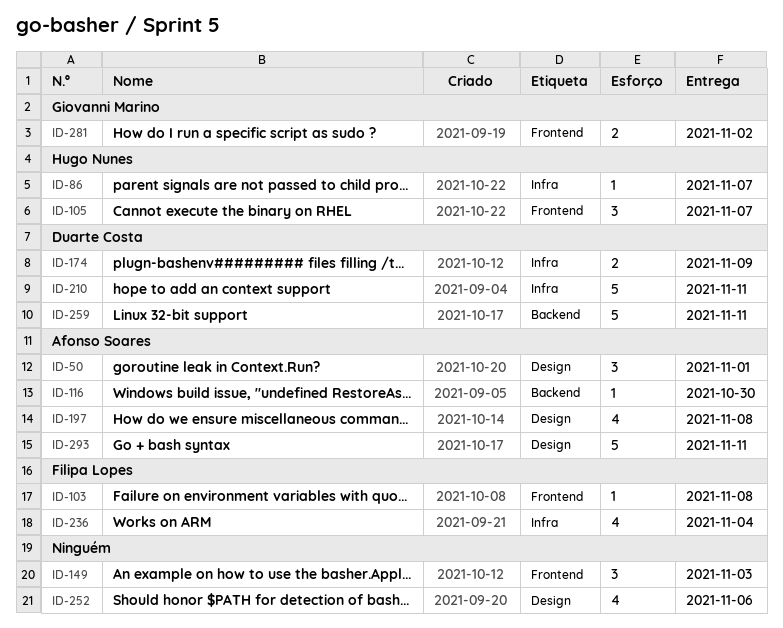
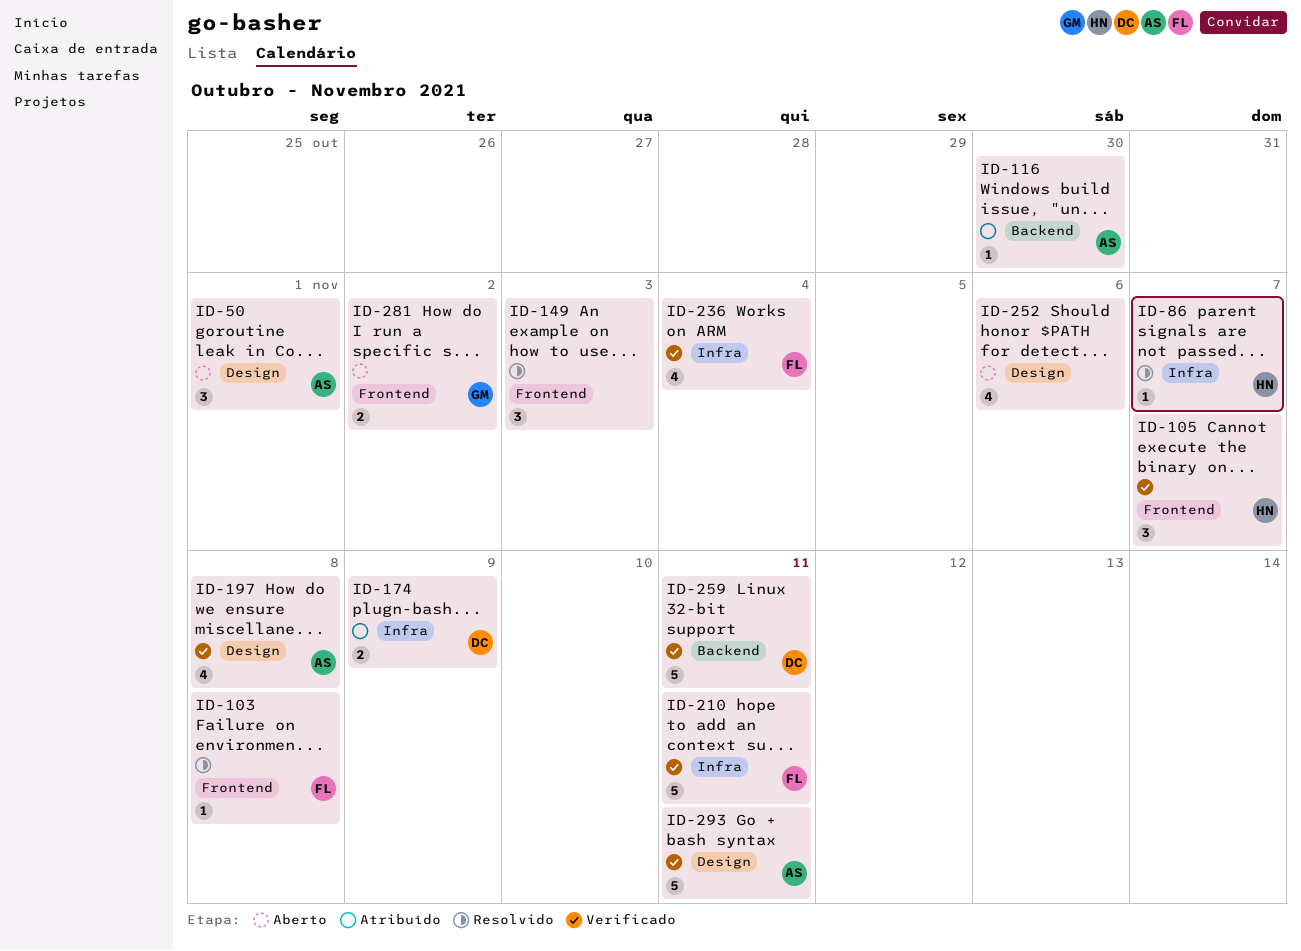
ID-210, owner: Duarte Costa -> Filipa Lopes

